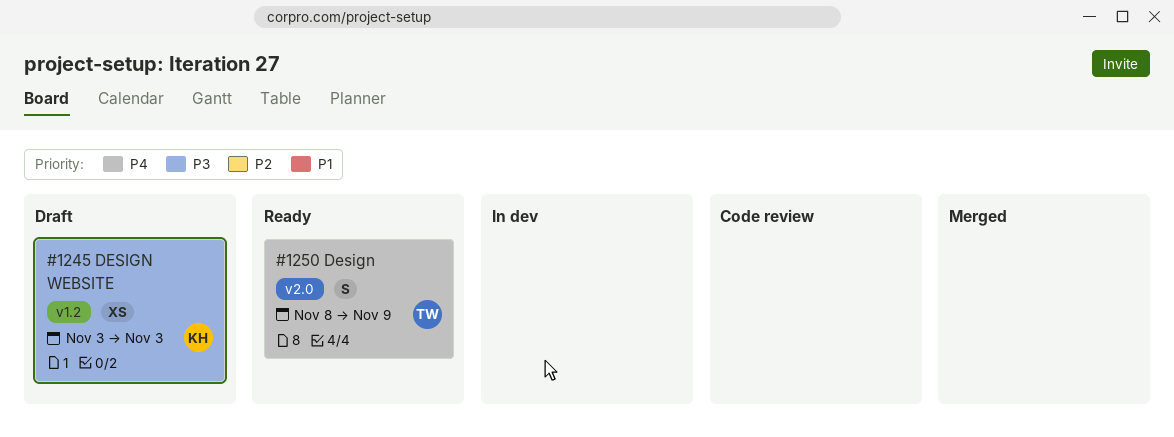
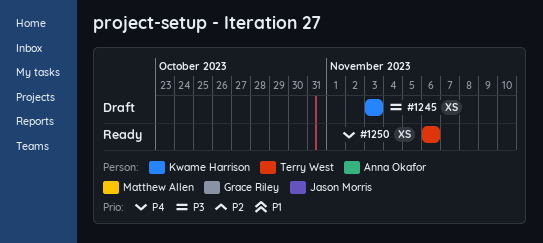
#1250, estimate: S -> XS
#1250, start: Nov 8 -> Nov 6
#1250, due: Nov 9 -> Nov 6

